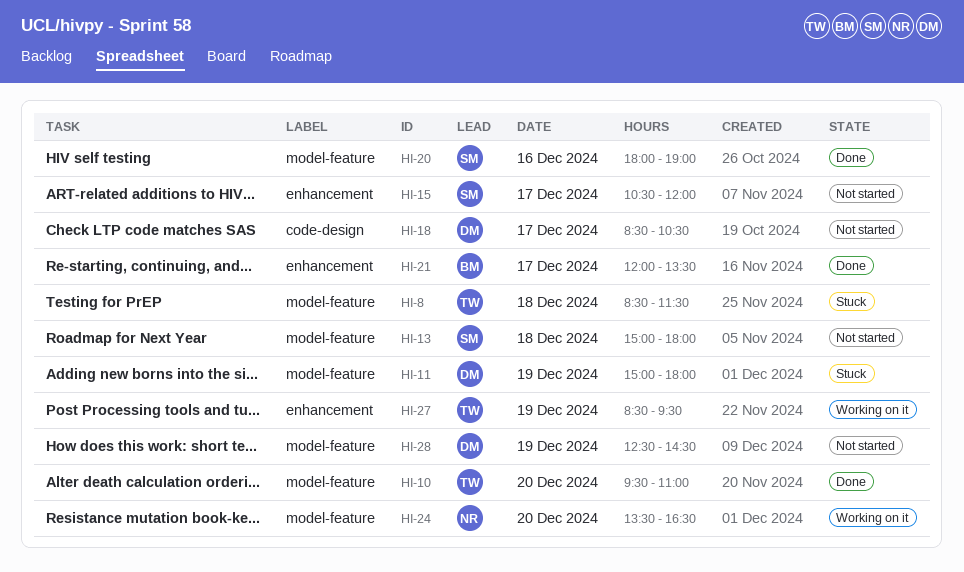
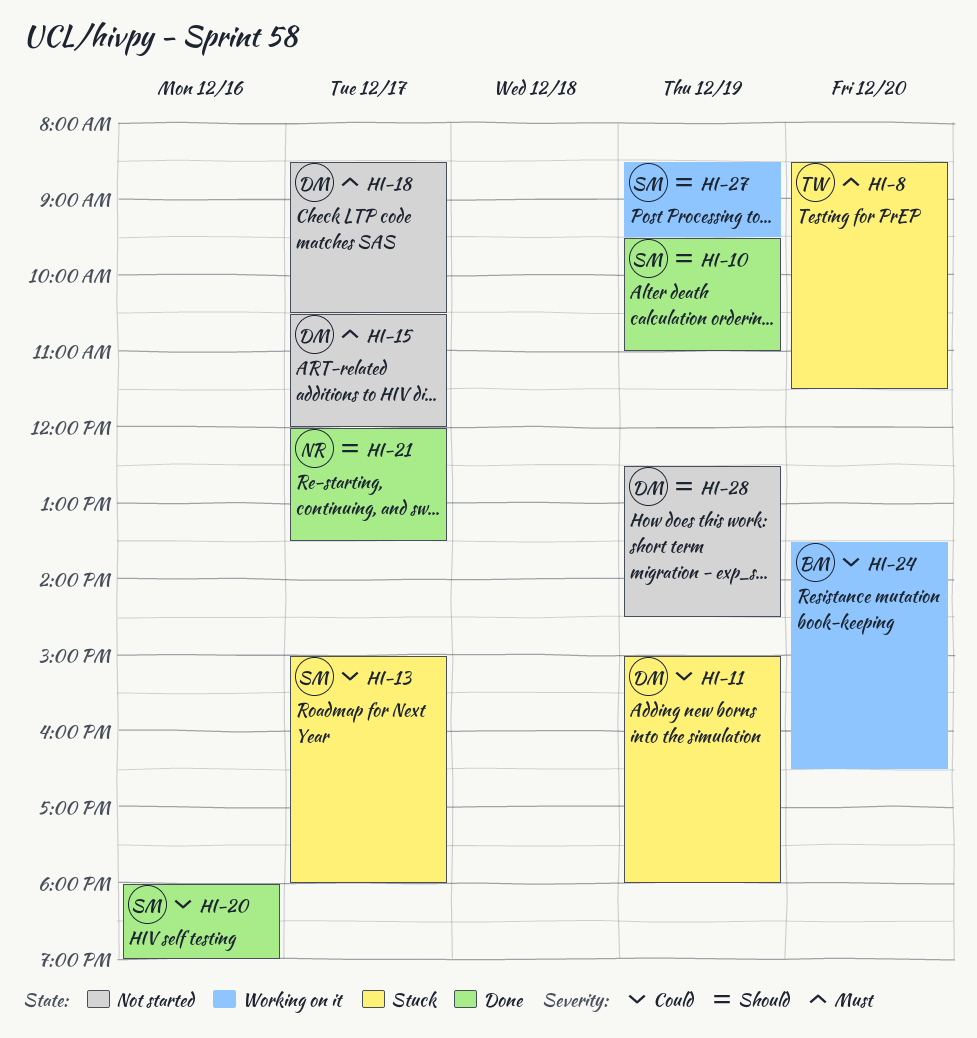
HI-8, day: Dec 18 -> Dec 20
HI-10, owner: TW -> SM
HI-10, day: Dec 20 -> Dec 19
HI-13, status: Not started -> Stuck
HI-13, day: Dec 18 -> Dec 17
HI-15, owner: SM -> DM
HI-21, owner: BM -> NR
HI-24, owner: NR -> BM
HI-27, owner: TW -> SM

